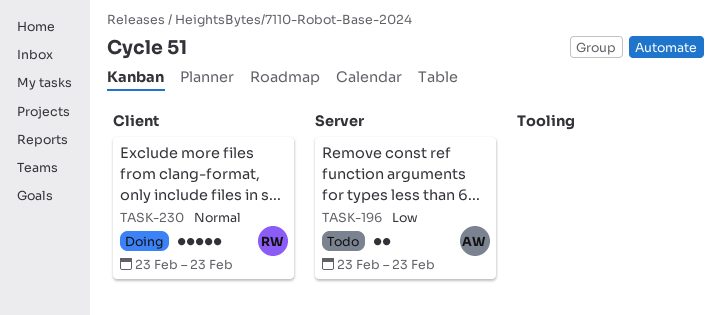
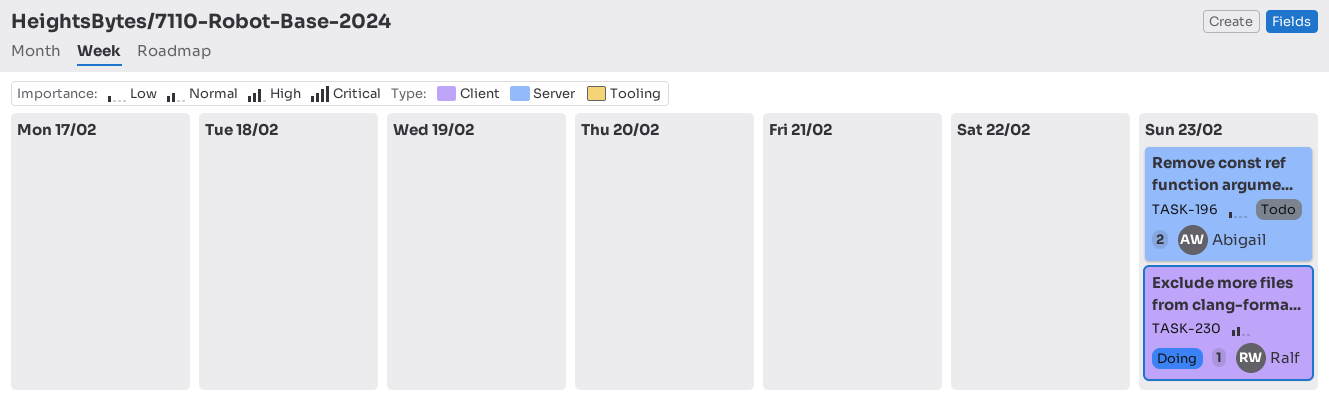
TASK-230, estimate: 5 -> 1

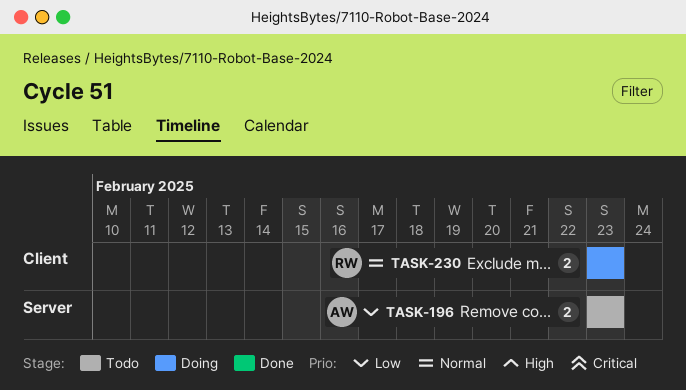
TASK-230, estimate: 1 -> 2

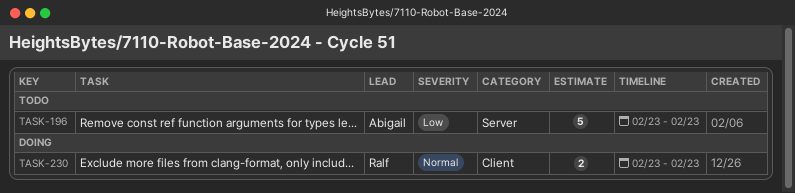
TASK-196, estimate: 2 -> 5

